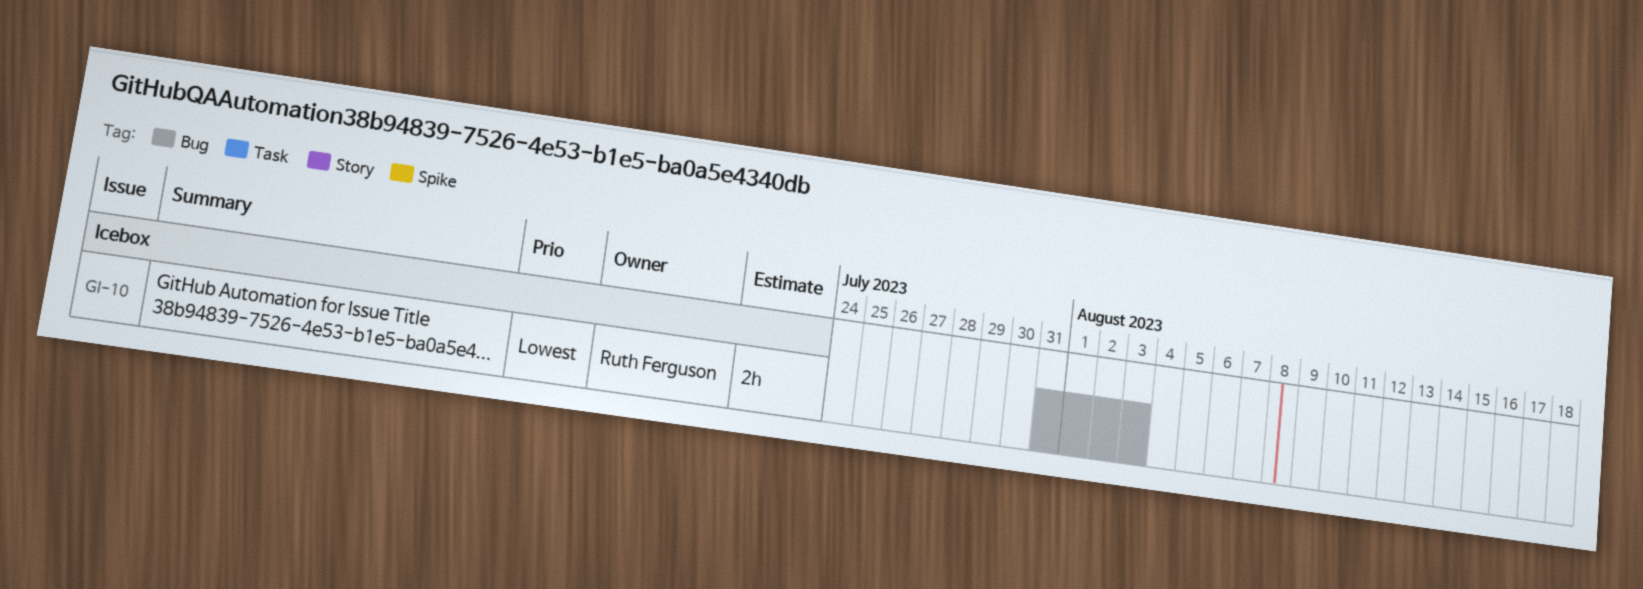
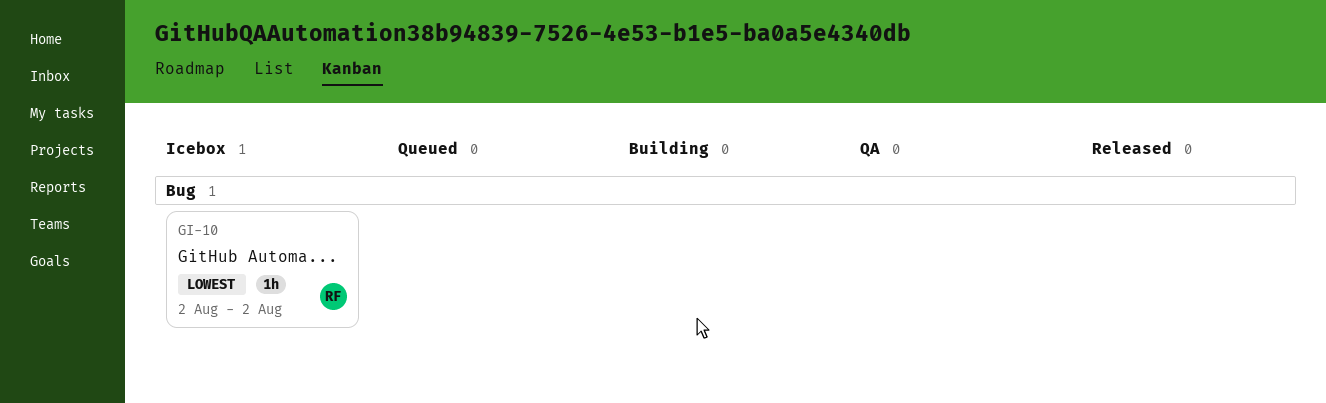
GI-10, estimate: 2h -> 1h
GI-10, start: Jul 31 -> Aug 2
GI-10, due: Aug 3 -> Aug 2

